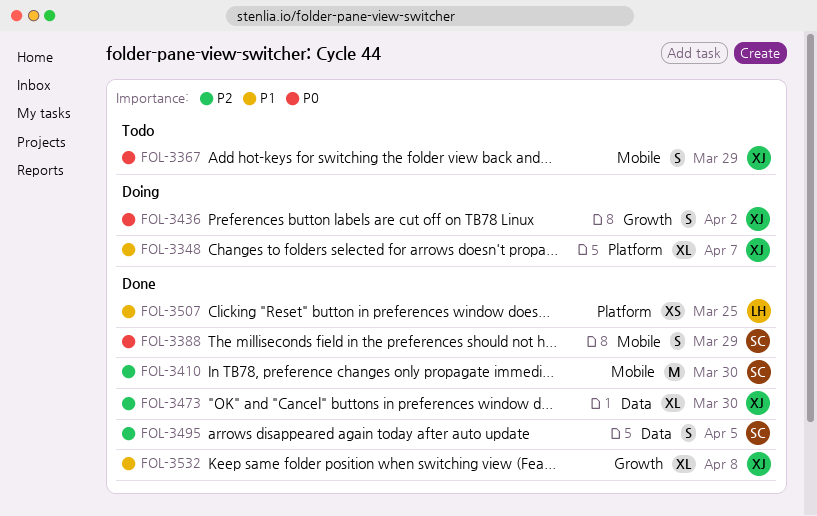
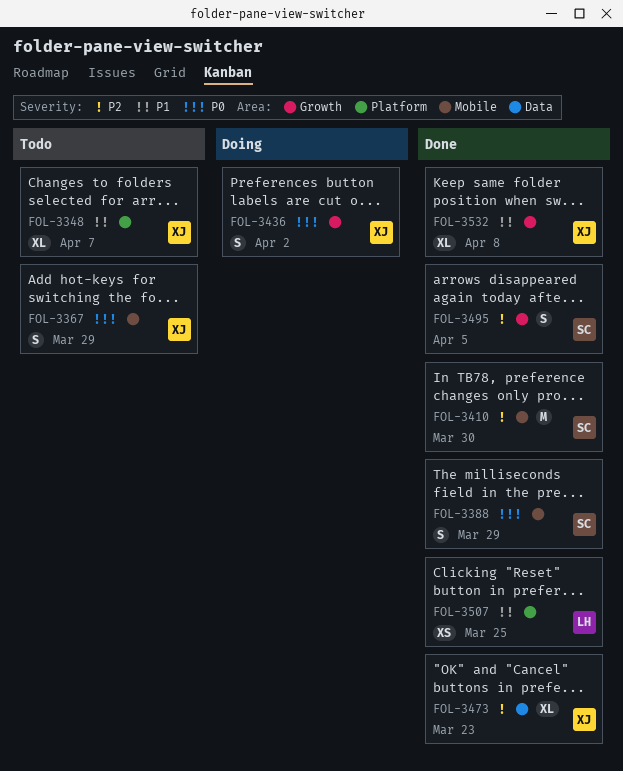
FOL-3348, status: Doing -> Todo
FOL-3473, due: Mar 30 -> Mar 23
FOL-3495, label: Data -> Growth

